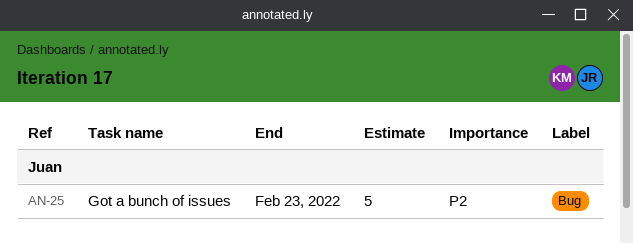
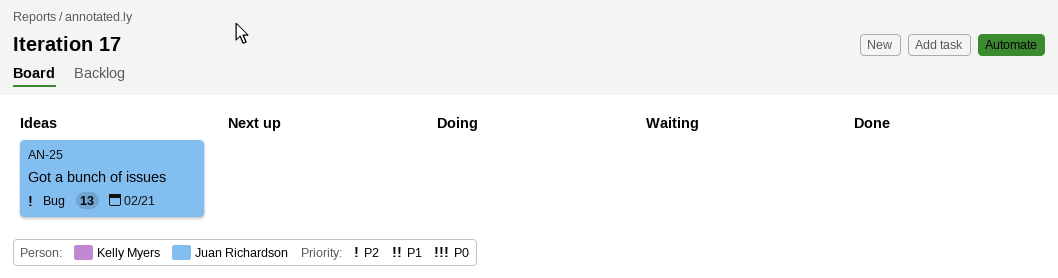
AN-25, estimate: 5 -> 13
AN-25, due: Feb 23 -> Feb 21

